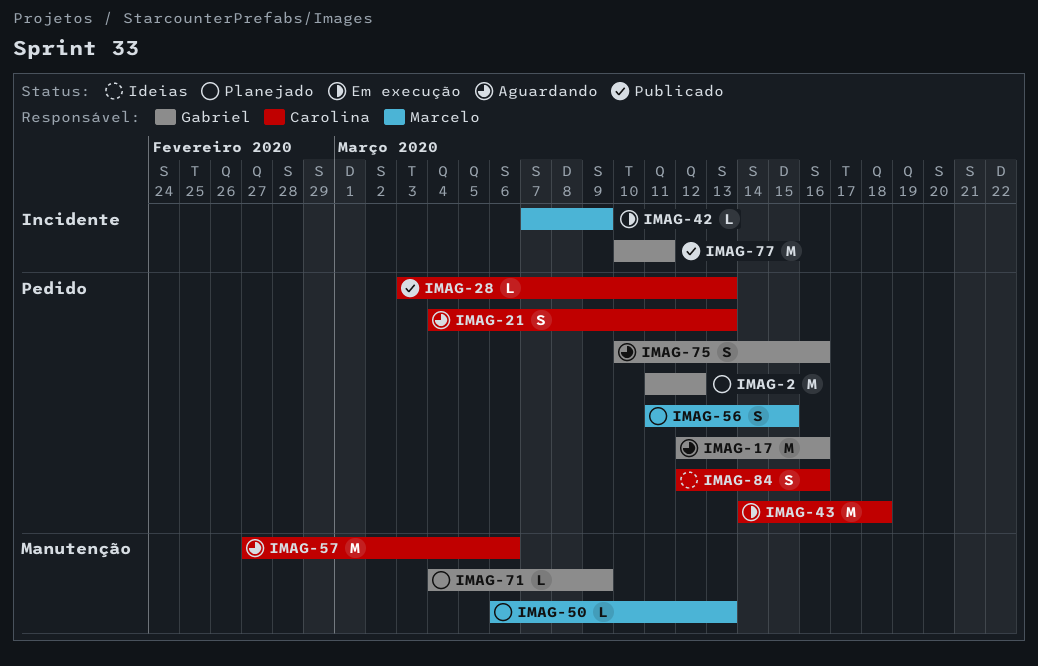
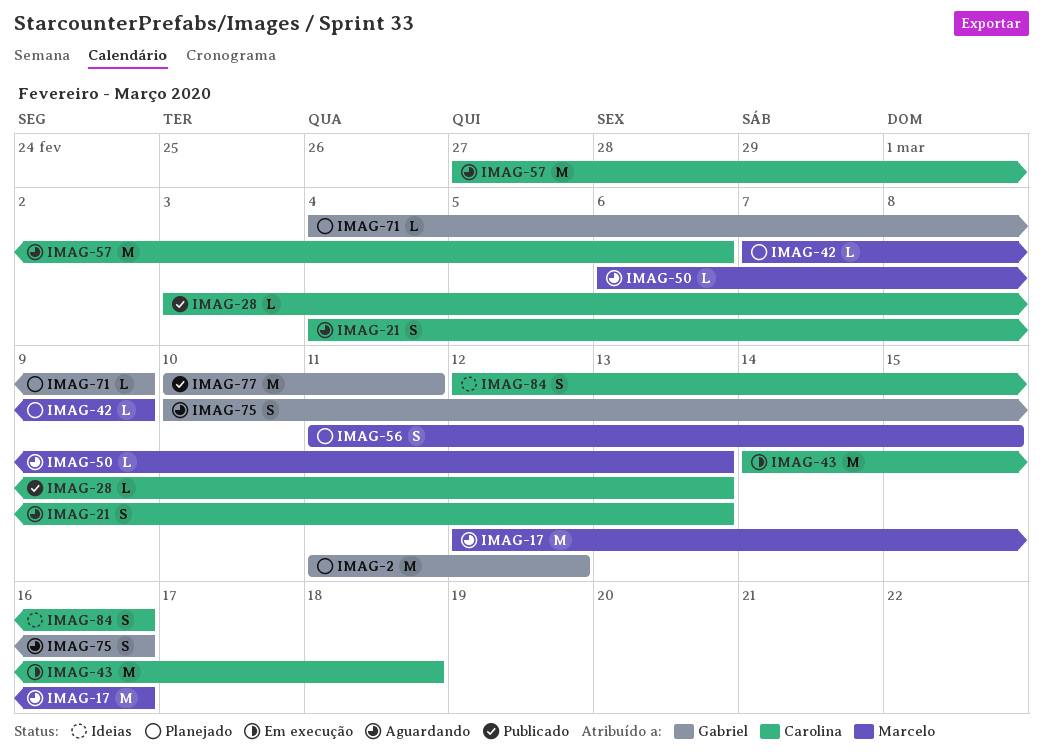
IMAG-17, owner: Gabriel -> Marcelo
IMAG-42, status: Em execução -> Planejado
IMAG-50, status: Planejado -> Aguardando

